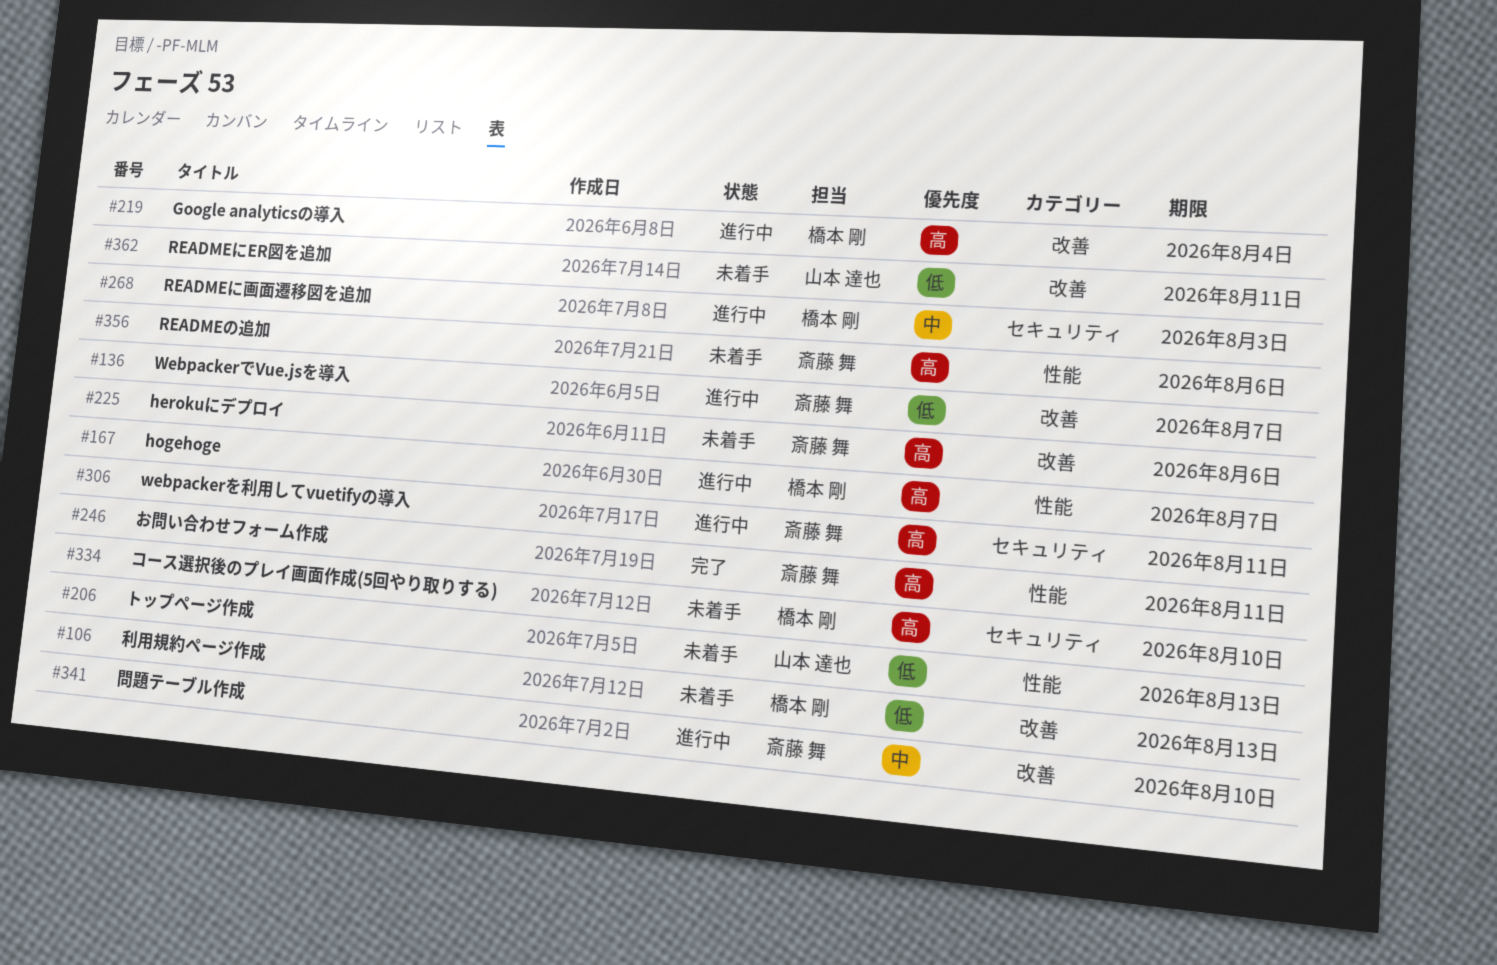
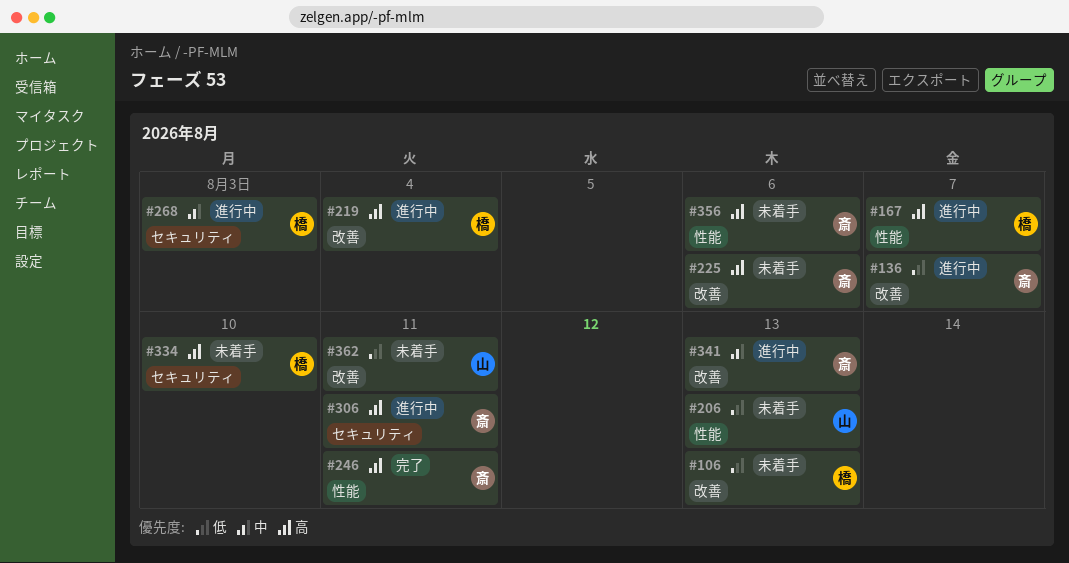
#341, due: Aug 10 -> Aug 13

